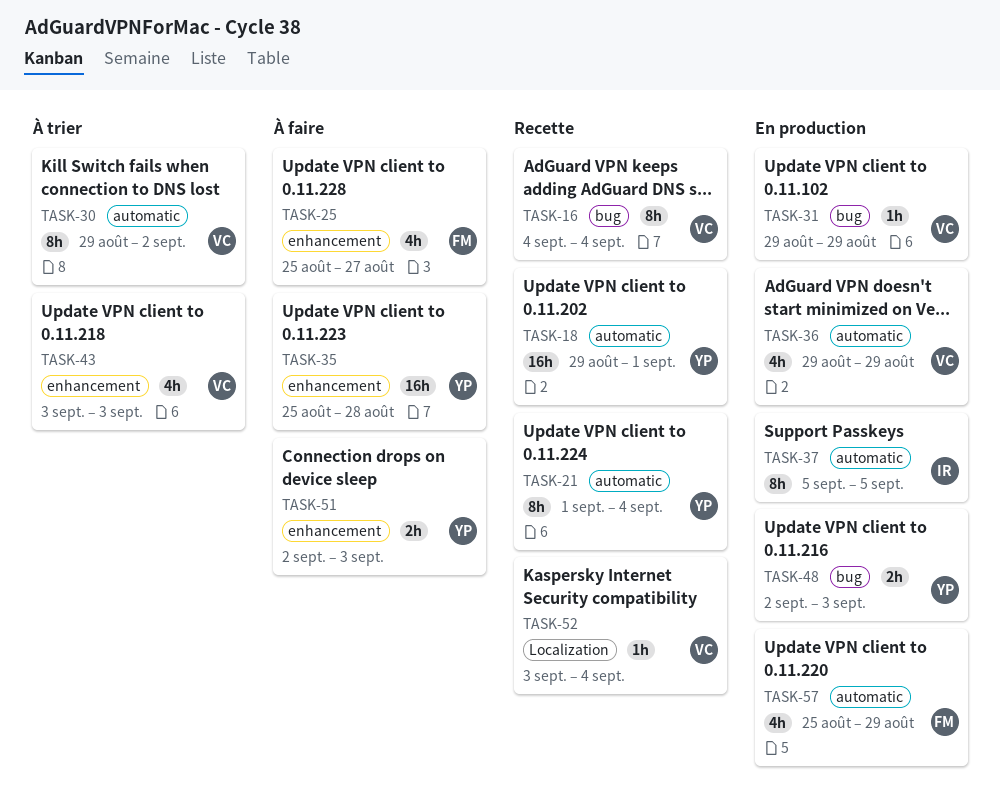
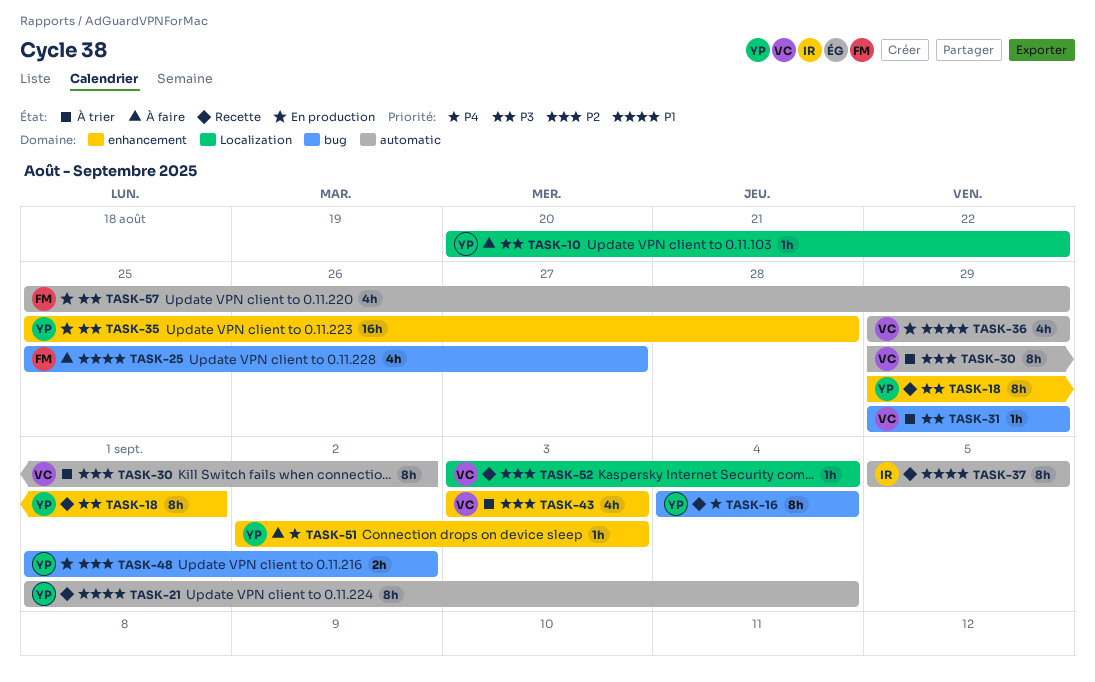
TASK-10: none -> present
TASK-16, owner: VC -> YP
TASK-18, label: automatic -> enhancement
TASK-18, estimate: 16h -> 8h
TASK-25, label: enhancement -> bug
TASK-31, status: En production -> À trier
TASK-35, status: À faire -> En production
TASK-37, status: En production -> Recette
TASK-48, start: Sep 2 -> Sep 1
TASK-48, due: Sep 3 -> Sep 2
TASK-51, estimate: 2h -> 1h

